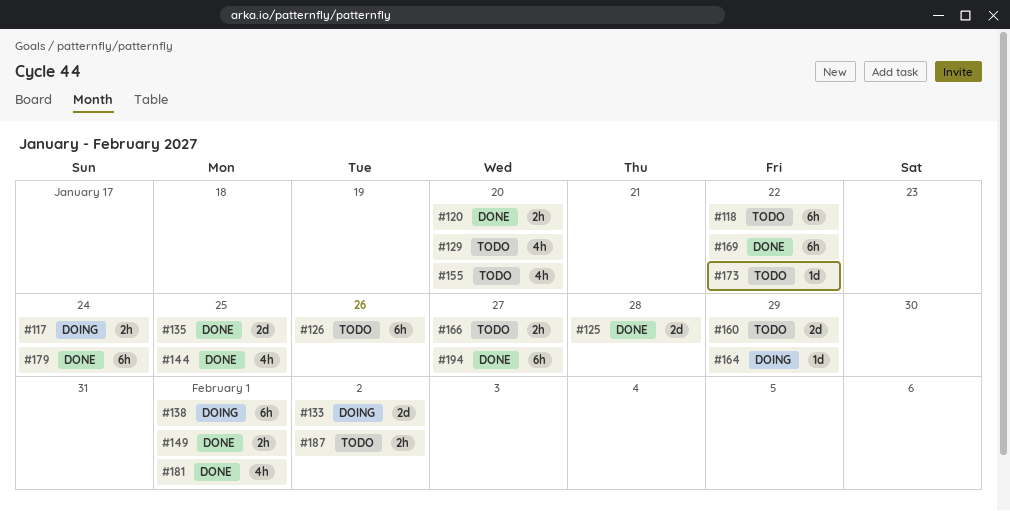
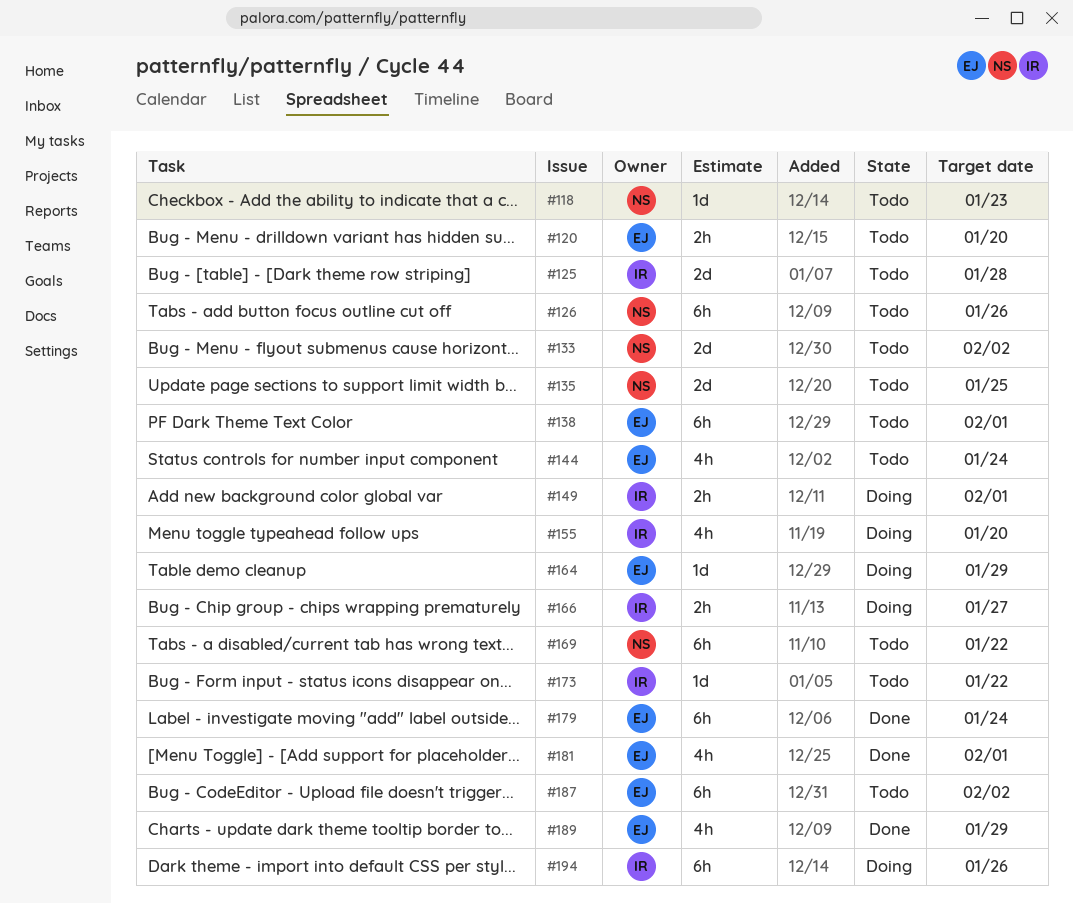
#117: present -> none
#118, estimate: 6h -> 1d
#118, due: Jan 22 -> Jan 23
#120, status: Done -> Todo
#125, status: Done -> Todo
#129: present -> none
#133, status: Doing -> Todo
#135, status: Done -> Todo
#138, status: Doing -> Todo
#144, status: Done -> Todo
#144, due: Jan 25 -> Jan 24
#149, status: Done -> Doing
#155, status: Todo -> Doing
#160: present -> none
#166, status: Todo -> Doing
#169, status: Done -> Todo
#187, estimate: 2h -> 6h
#189: none -> present
#194, status: Done -> Doing
#194, due: Jan 27 -> Jan 26

